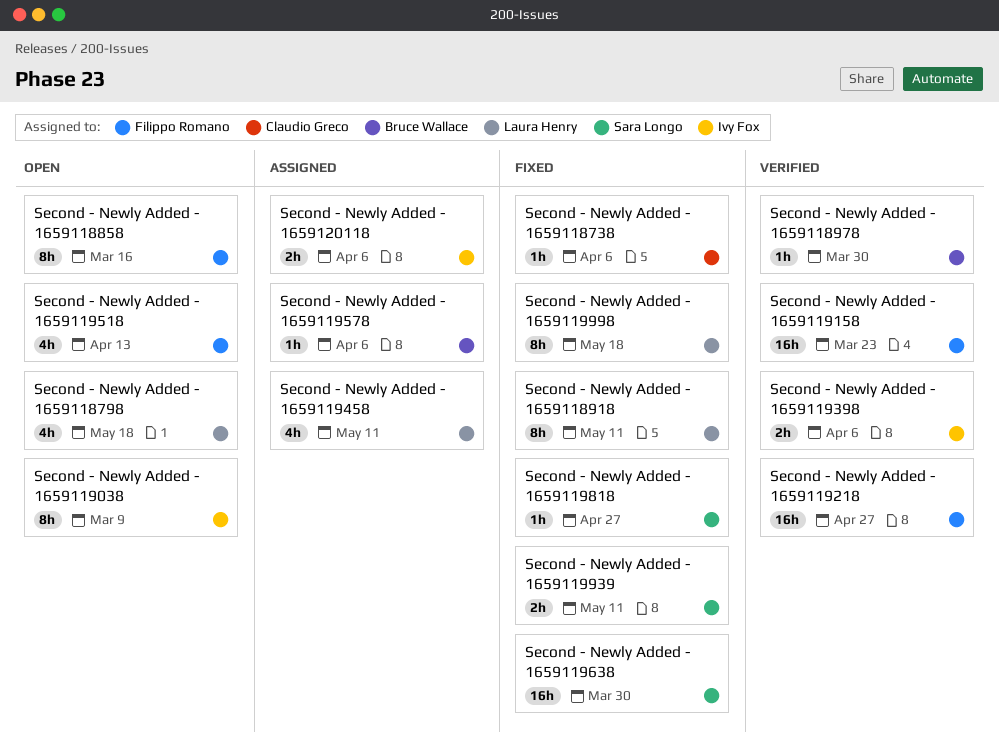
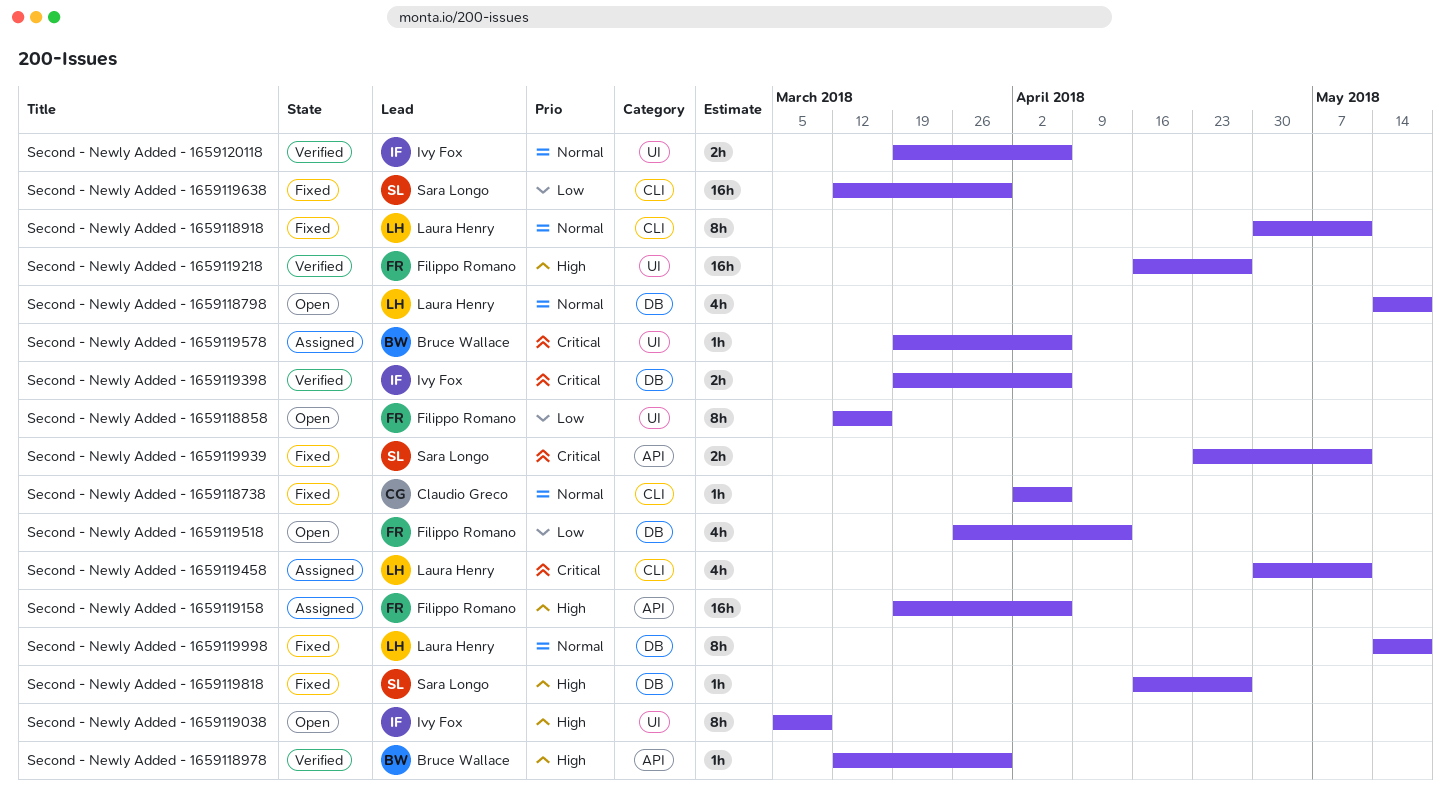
Second - Newly Added - 1659119158, status: Verified -> Assigned
Second - Newly Added - 1659119158, due: Mar 23 -> Apr 6
Second - Newly Added - 1659120118, status: Assigned -> Verified

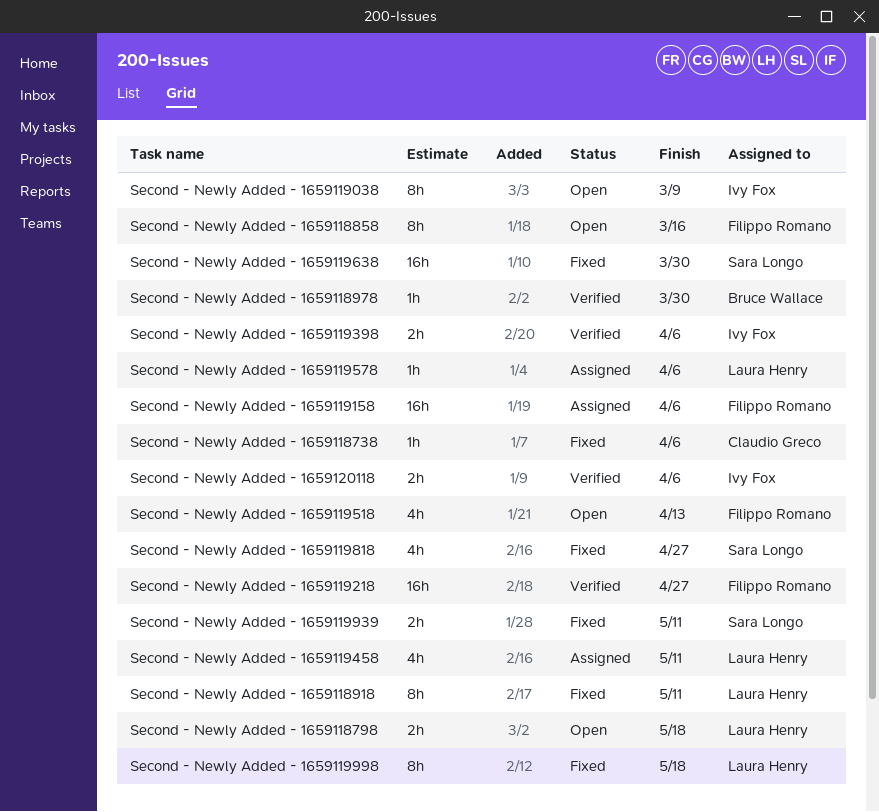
Second - Newly Added - 1659118798, estimate: 4h -> 2h
Second - Newly Added - 1659119578, owner: Bruce Wallace -> Laura Henry
Second - Newly Added - 1659119818, estimate: 1h -> 4h

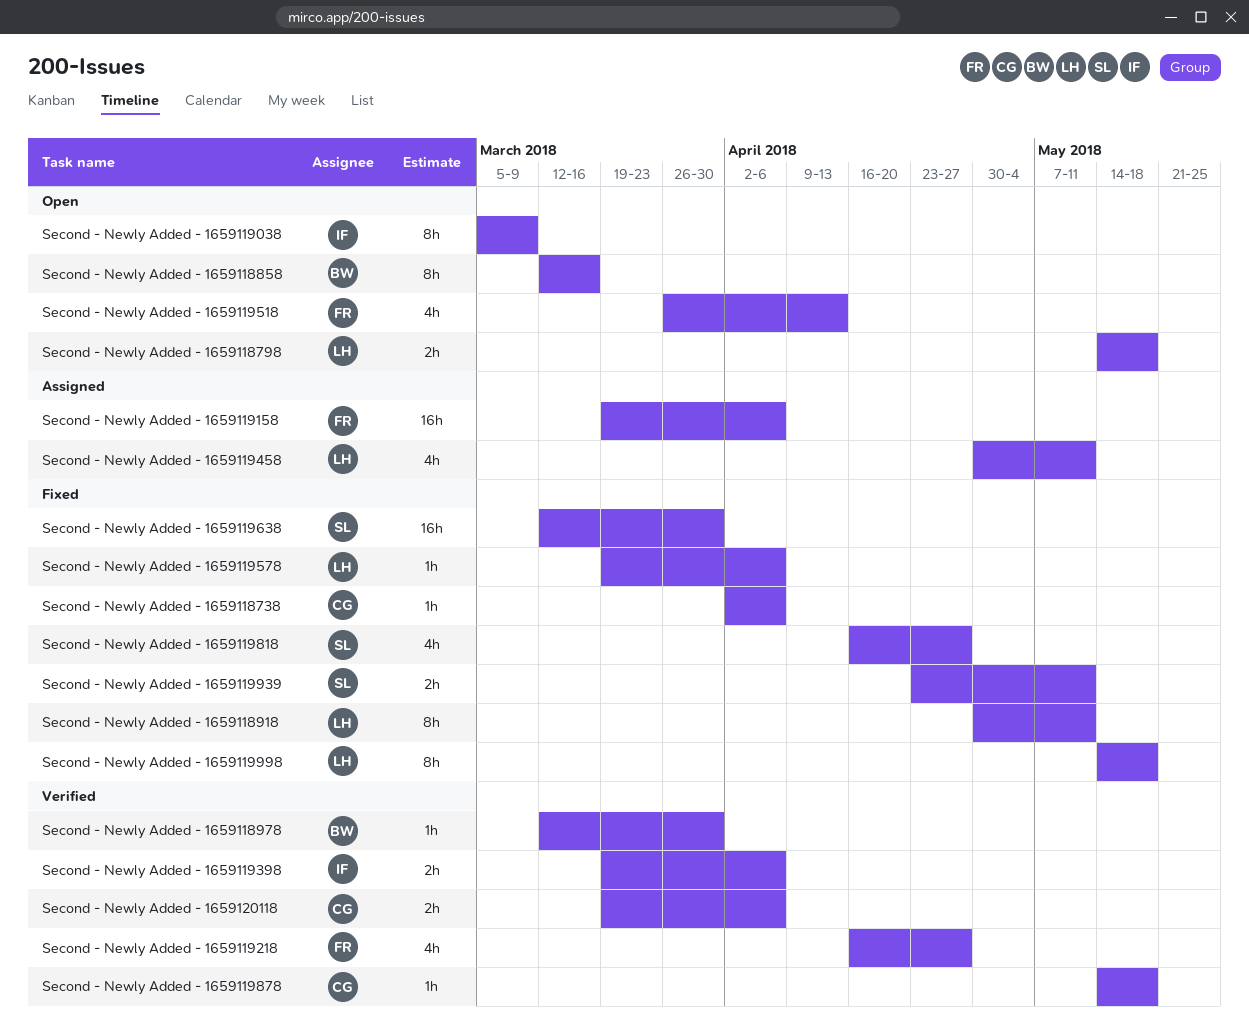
Second - Newly Added - 1659118858, owner: Filippo Romano -> Bruce Wallace
Second - Newly Added - 1659119218, estimate: 16h -> 4h
Second - Newly Added - 1659119578, status: Assigned -> Fixed
Second - Newly Added - 1659119878: none -> present
Second - Newly Added - 1659120118, owner: Ivy Fox -> Claudio Greco

